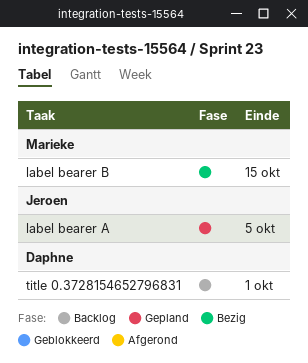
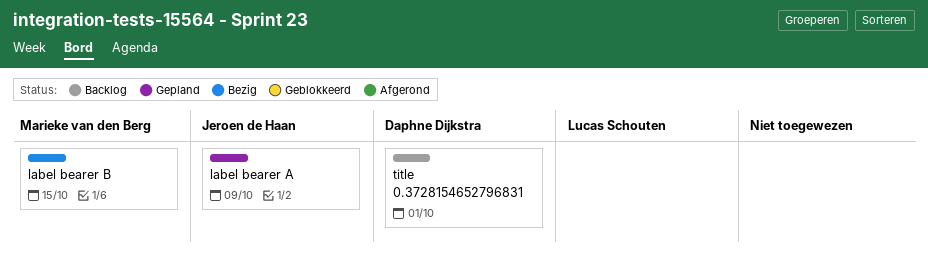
label bearer A, due: Oct 5 -> Oct 9

